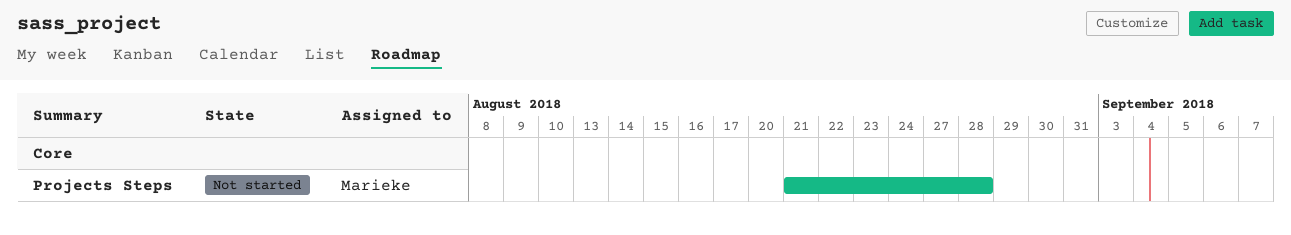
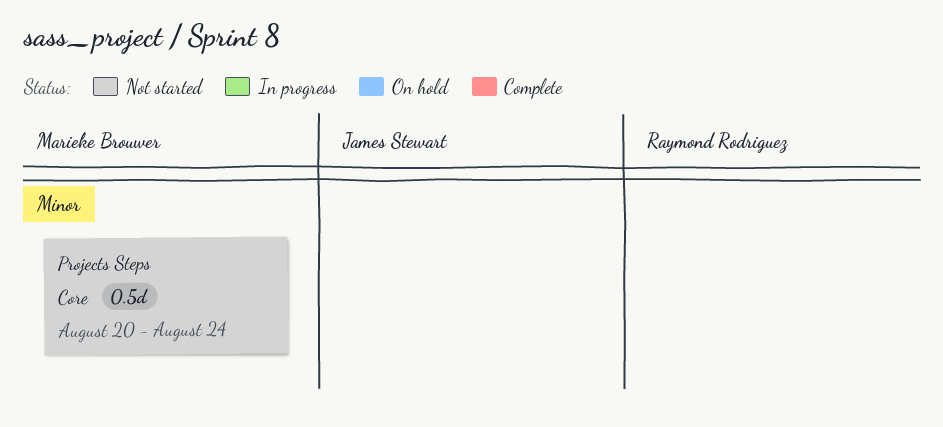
Projects Steps, start: Aug 21 -> Aug 20
Projects Steps, due: Aug 28 -> Aug 24

